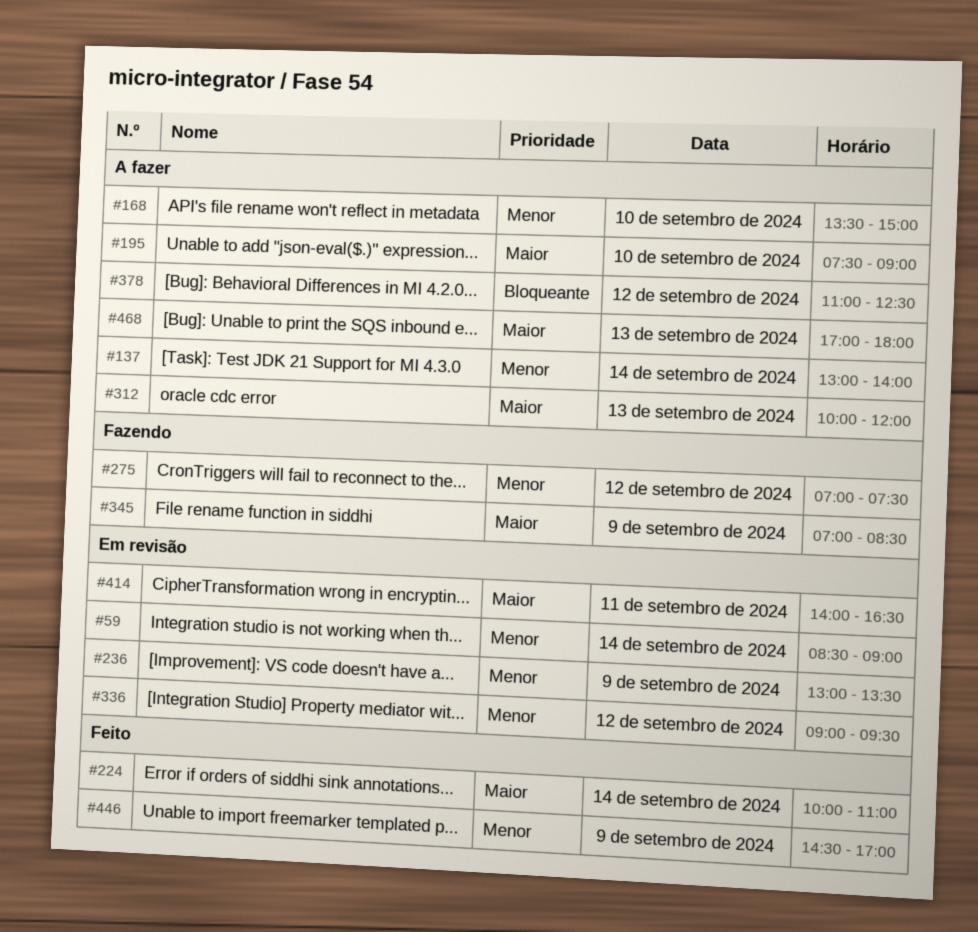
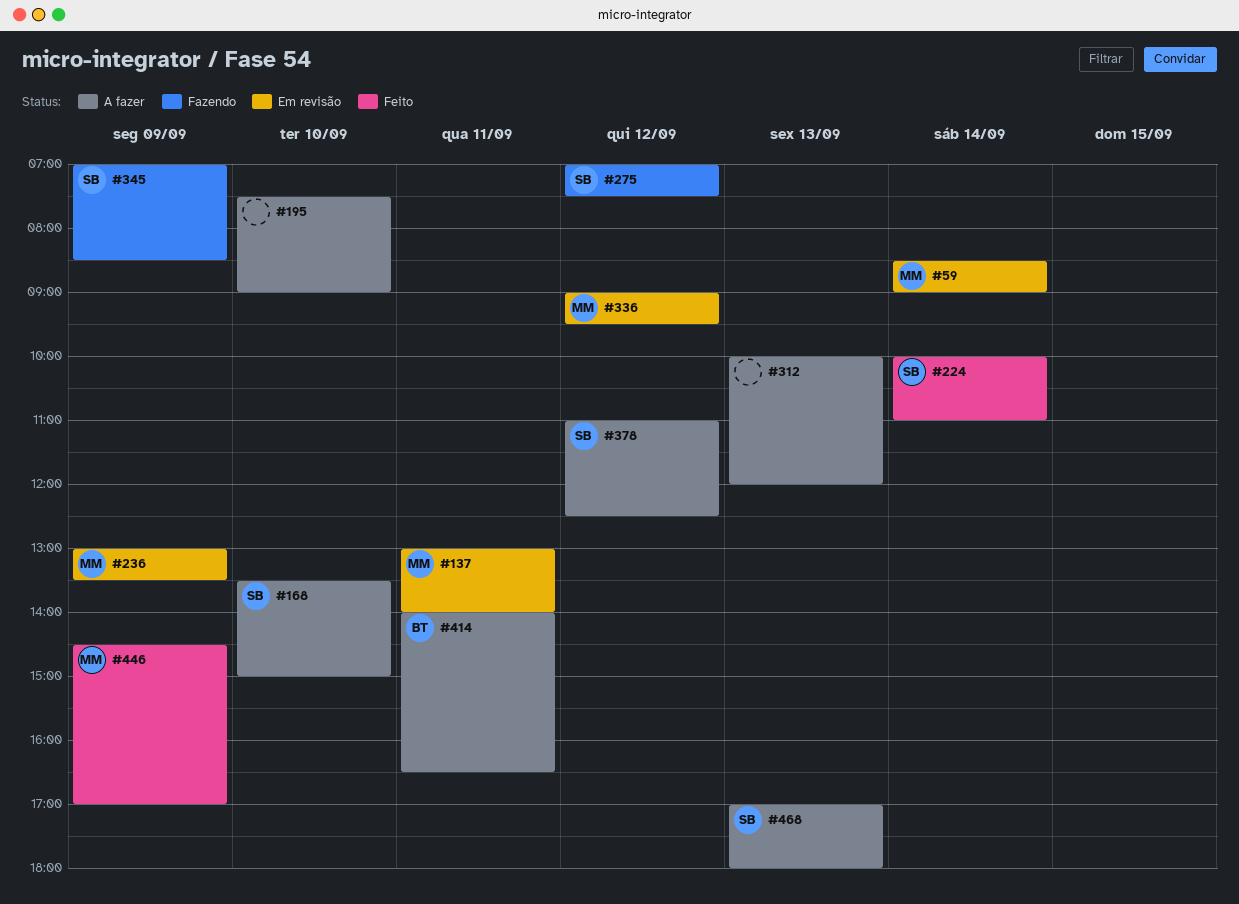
#137, status: A fazer -> Em revisão
#137, day: Sep 14 -> Sep 11
#414, status: Em revisão -> A fazer

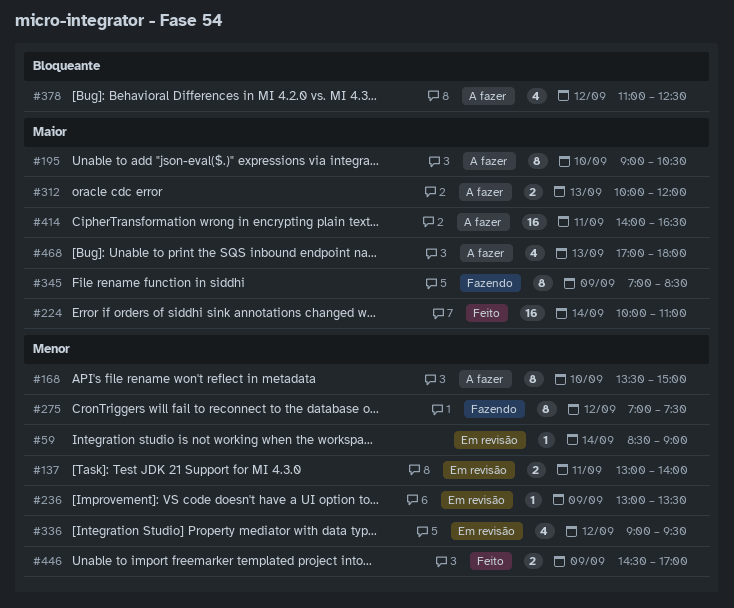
#195, begins: 07:30 -> 09:00
#195, ends: 09:00 -> 10:30

